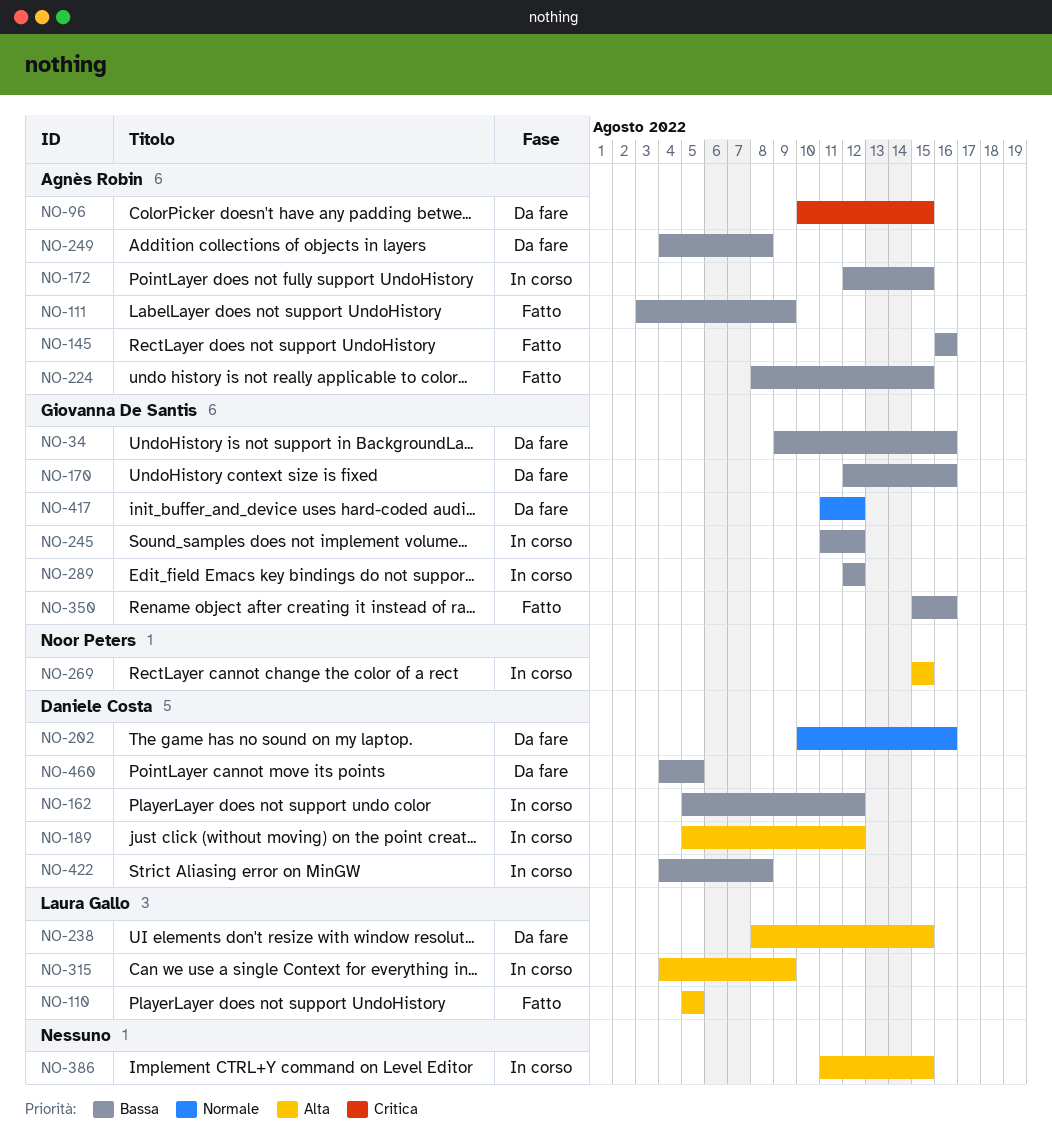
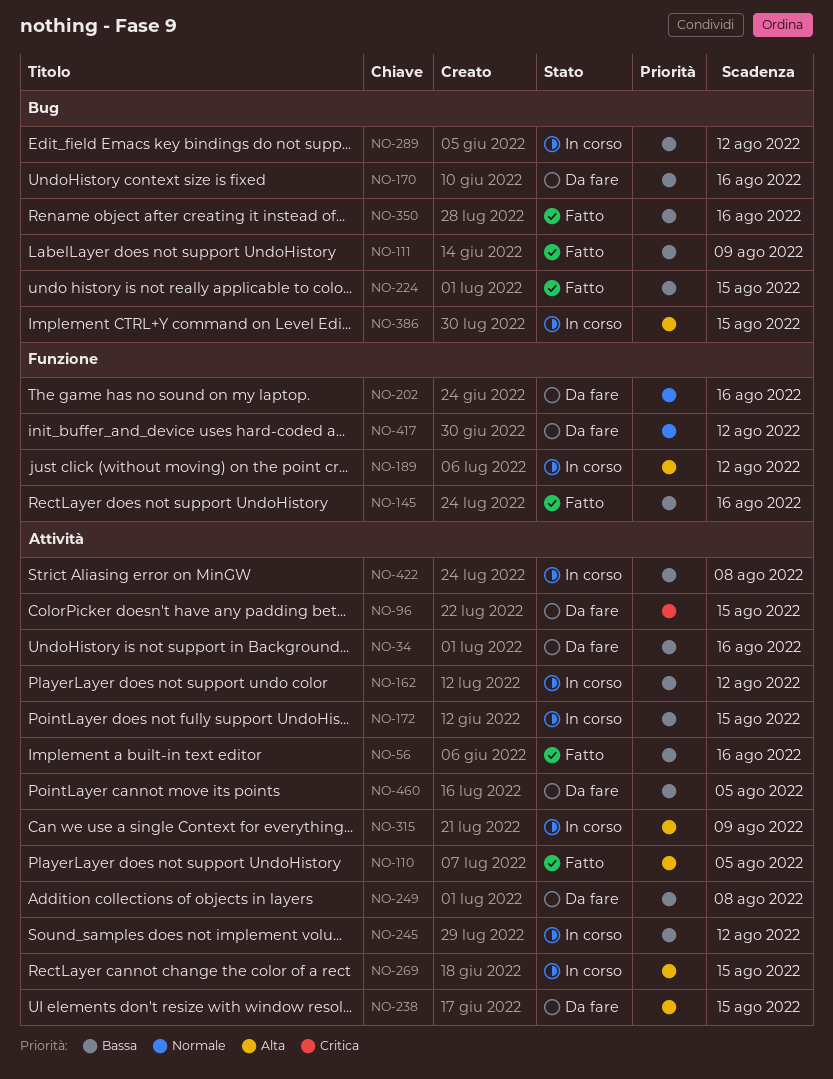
NO-56: none -> present

